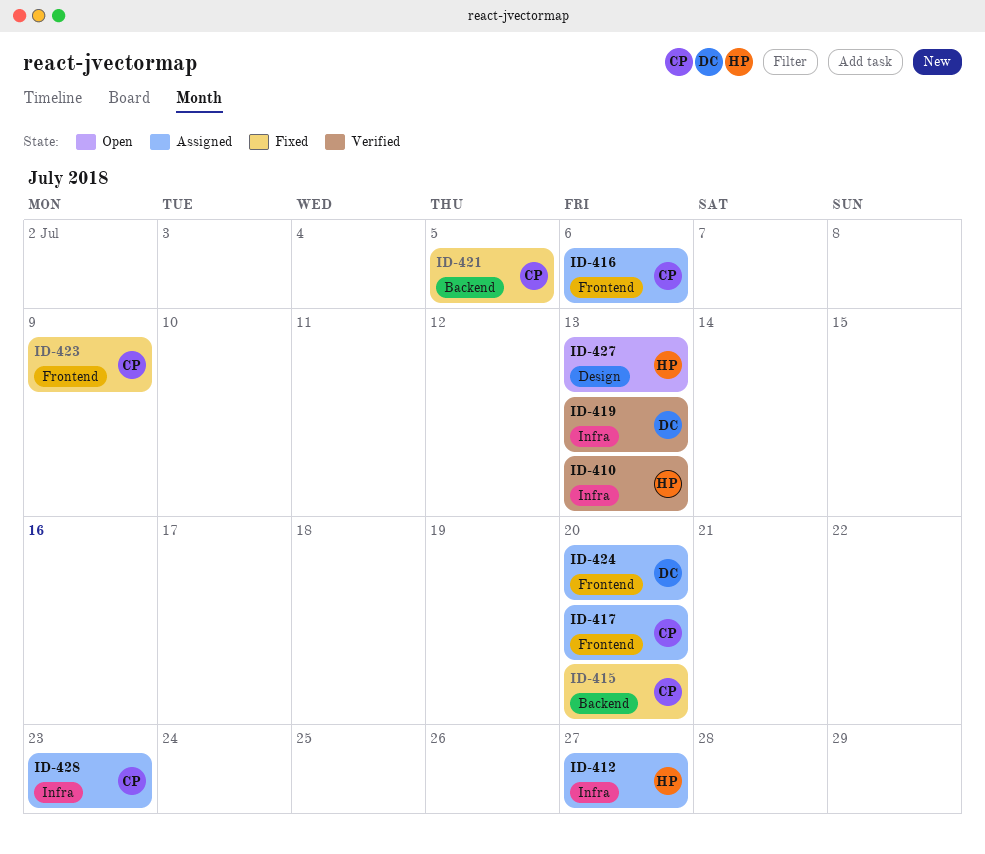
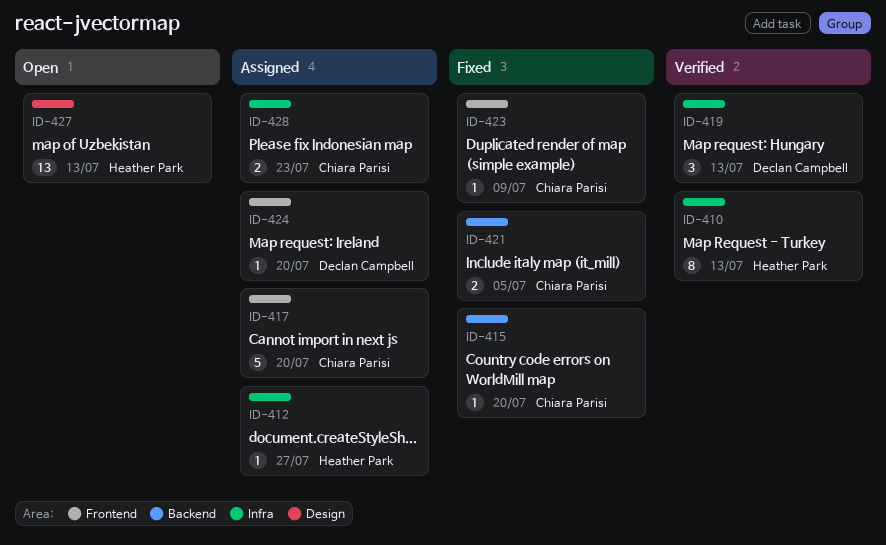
ID-416: present -> none

